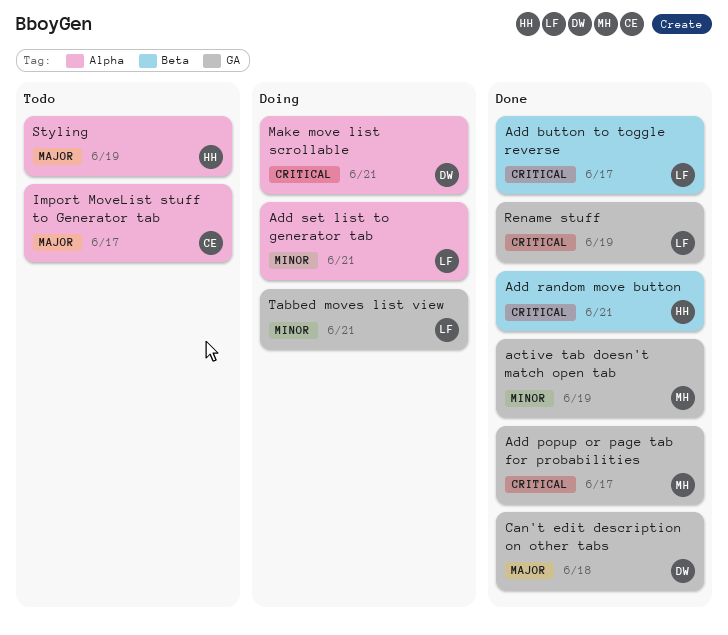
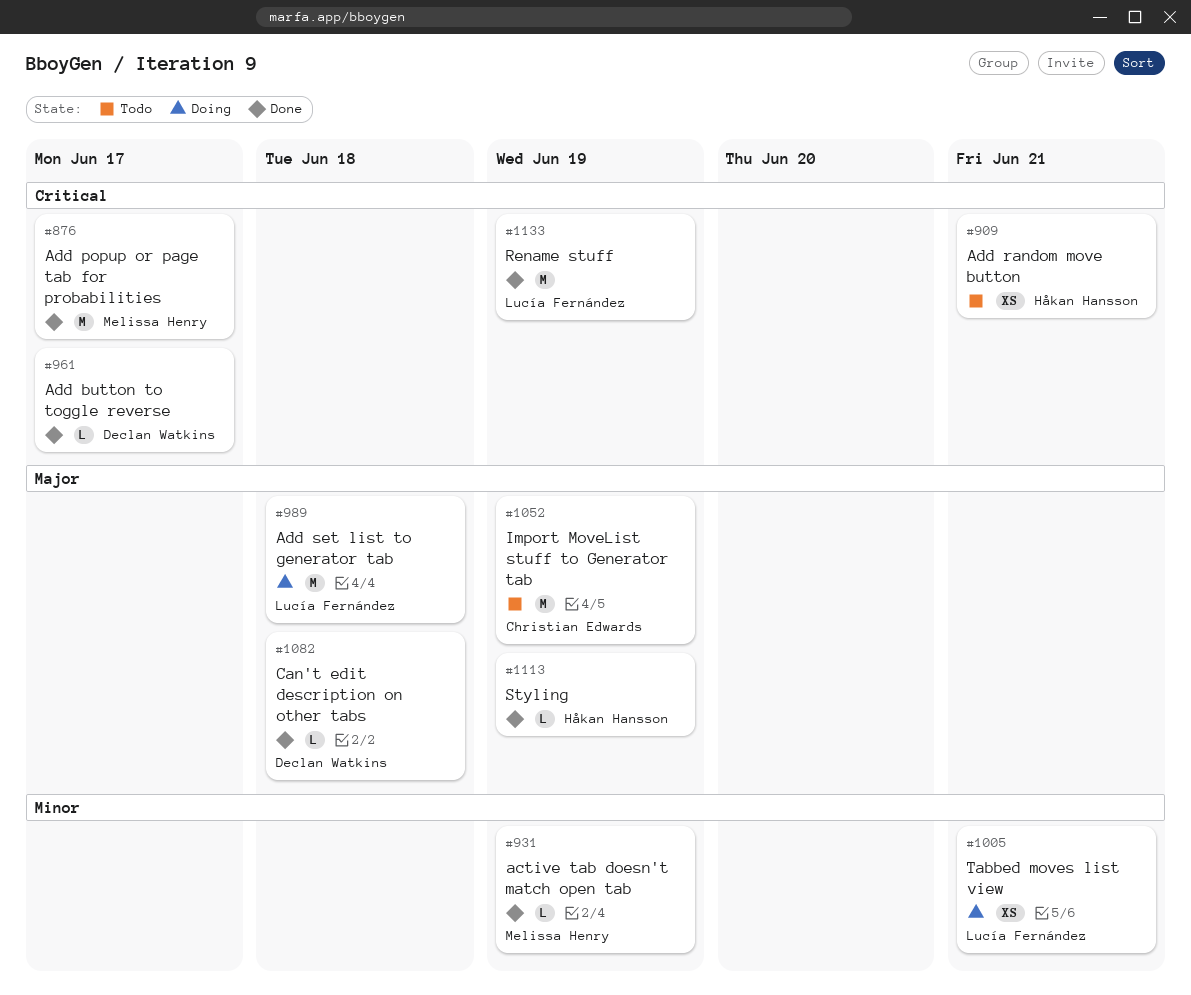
Add button to toggle reverse, owner: Lucía Fernández -> Declan Watkins
Add random move button, status: Done -> Todo
Add set list to generator tab, priority: Minor -> Major
Add set list to generator tab, due: Jun 21 -> Jun 18
Import MoveList stuff to Generator tab, due: Jun 17 -> Jun 19
Make move list scrollable: present -> none
Styling, status: Todo -> Done

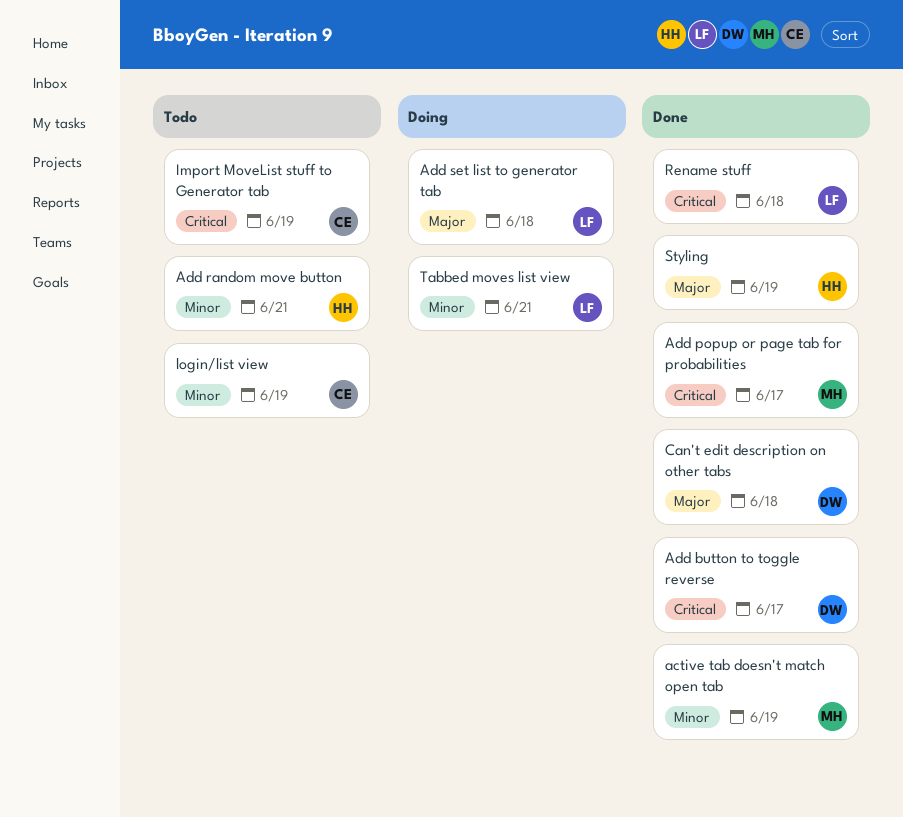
Add random move button, priority: Critical -> Minor
Import MoveList stuff to Generator tab, priority: Major -> Critical
login/list view: none -> present
Rename stuff, due: Jun 19 -> Jun 18

